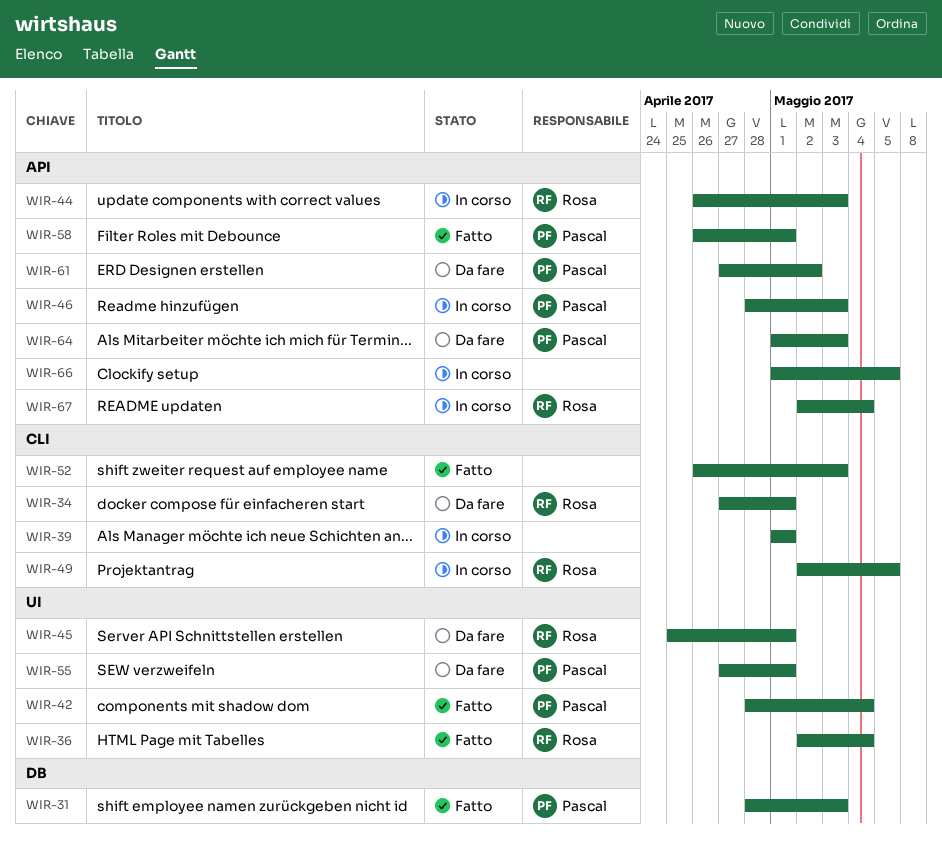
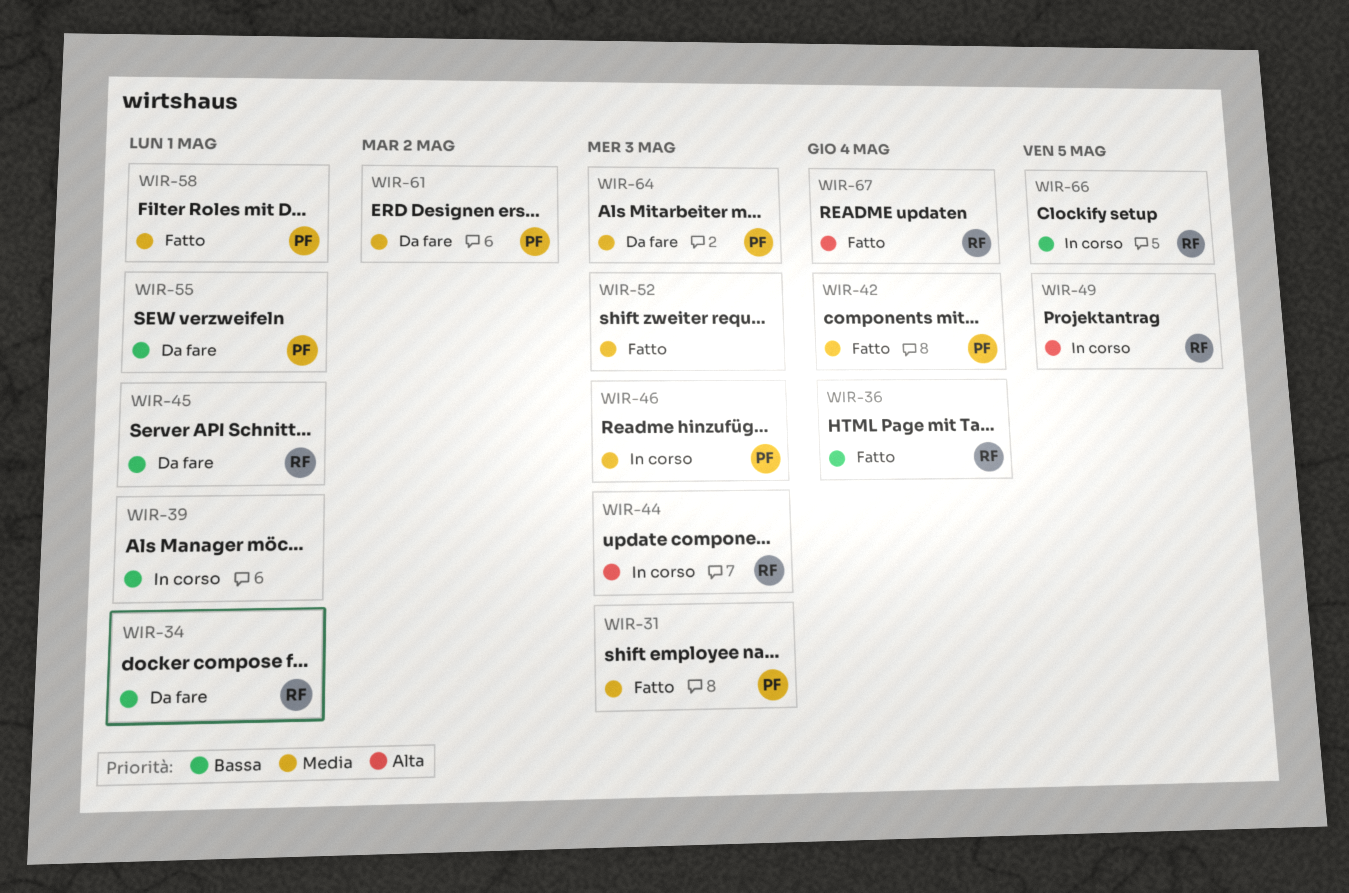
WIR-66, owner: none -> Rosa
WIR-67, status: In corso -> Fatto

